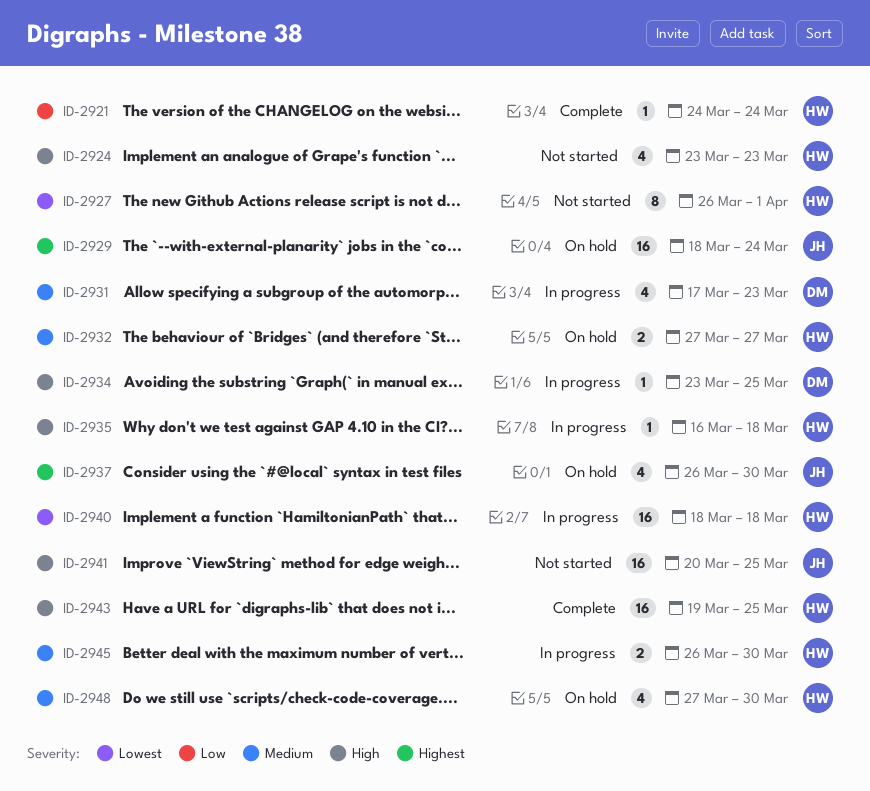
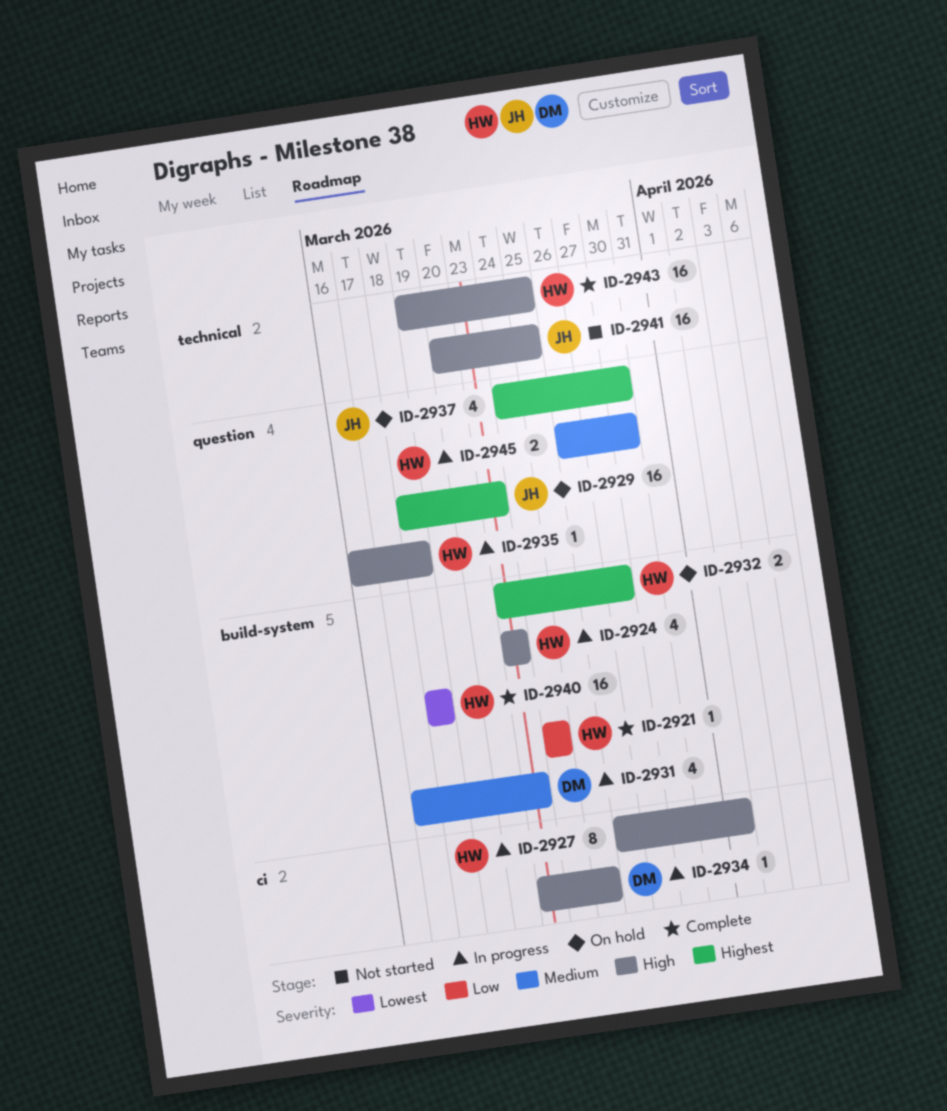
ID-2924, status: Not started -> In progress
ID-2927, status: Not started -> In progress
ID-2927, priority: Lowest -> High
ID-2929, due: Mar 24 -> Mar 23
ID-2932, priority: Medium -> Highest
ID-2932, start: Mar 27 -> Mar 23
ID-2937, start: Mar 26 -> Mar 24
ID-2940, status: In progress -> Complete
ID-2948: present -> none

